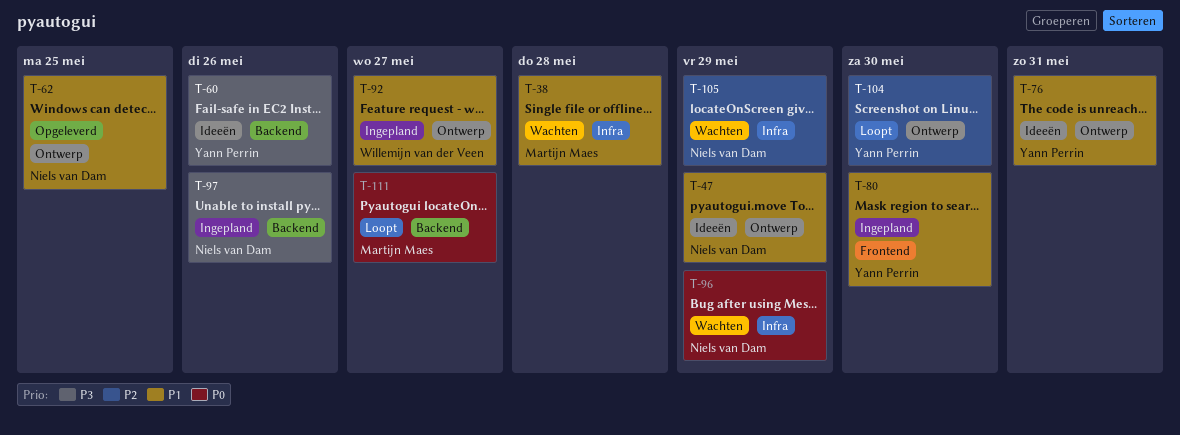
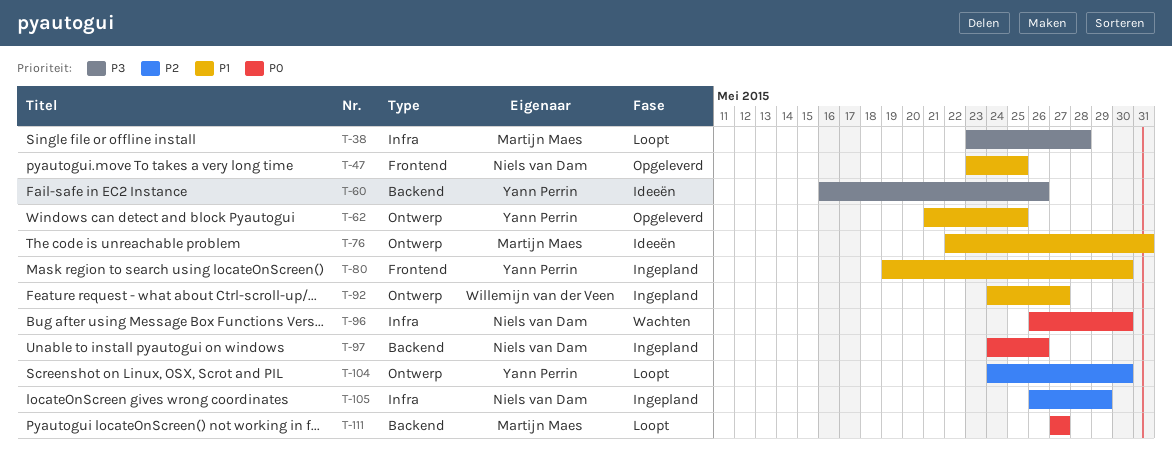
T-38, status: Wachten -> Loopt
T-38, priority: P1 -> P3
T-47, status: Ideeën -> Opgeleverd
T-47, label: Ontwerp -> Frontend
T-47, due: May 29 -> May 25
T-62, owner: Niels van Dam -> Yann Perrin
T-76, owner: Yann Perrin -> Martijn Maes
T-96, due: May 29 -> May 30
T-97, priority: P3 -> P0
T-105, status: Wachten -> Ingepland

